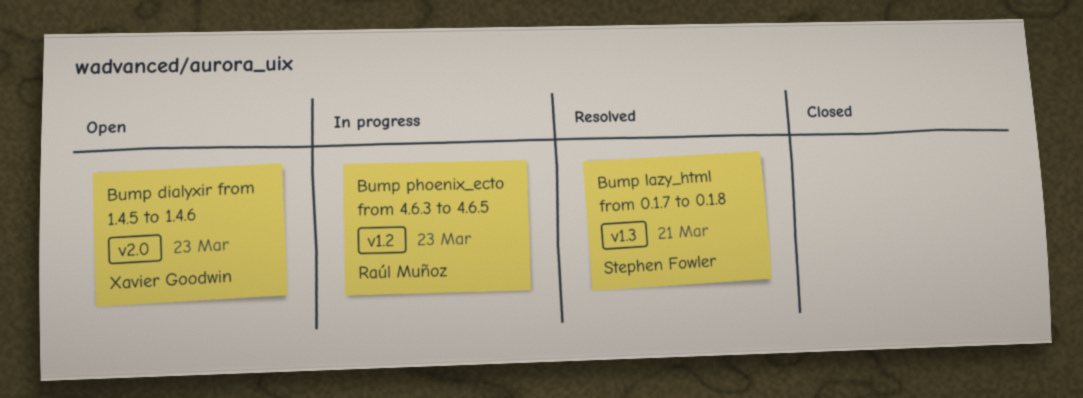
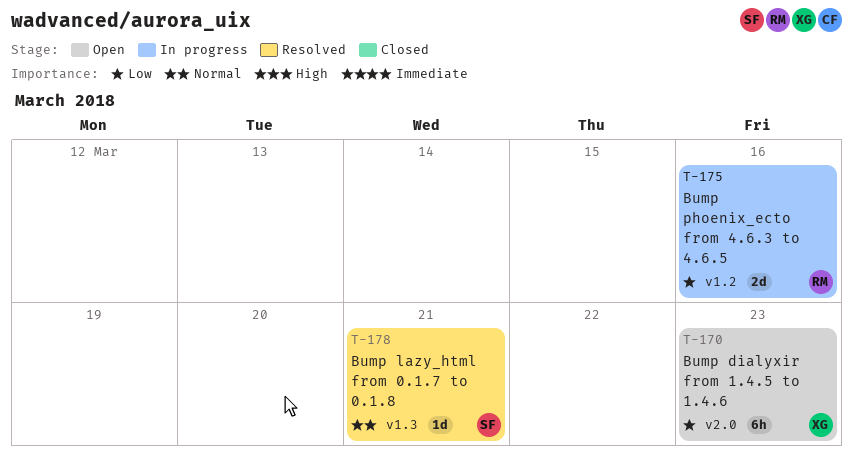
Bump phoenix_ecto from 4.6.3 to 4.6.5, due: Mar 23 -> Mar 16

